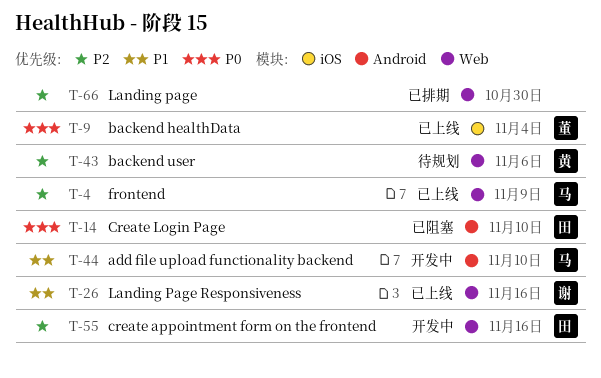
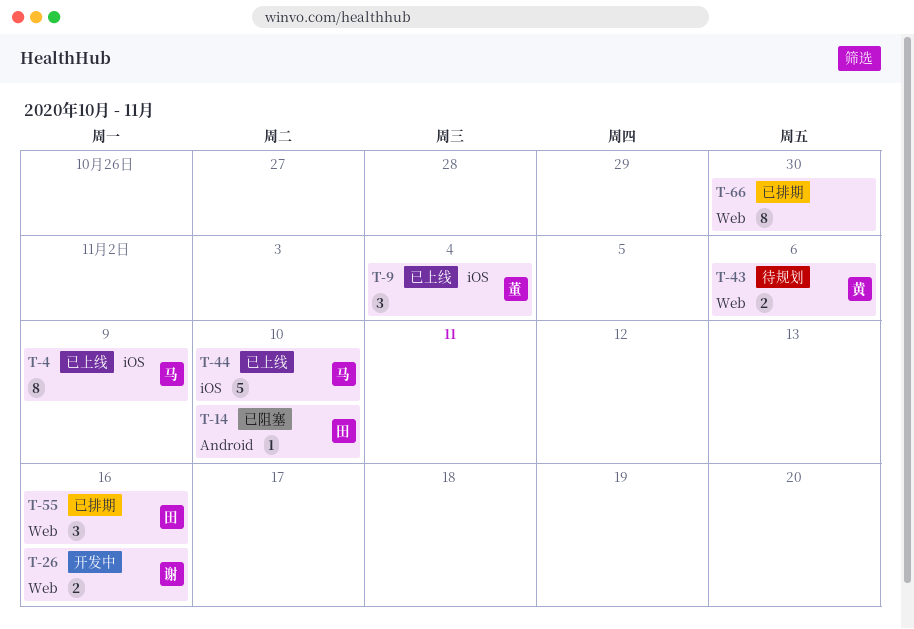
T-4, label: Web -> iOS
T-26, status: 已上线 -> 开发中
T-44, status: 开发中 -> 已上线
T-44, label: Android -> iOS
T-55, status: 开发中 -> 已排期

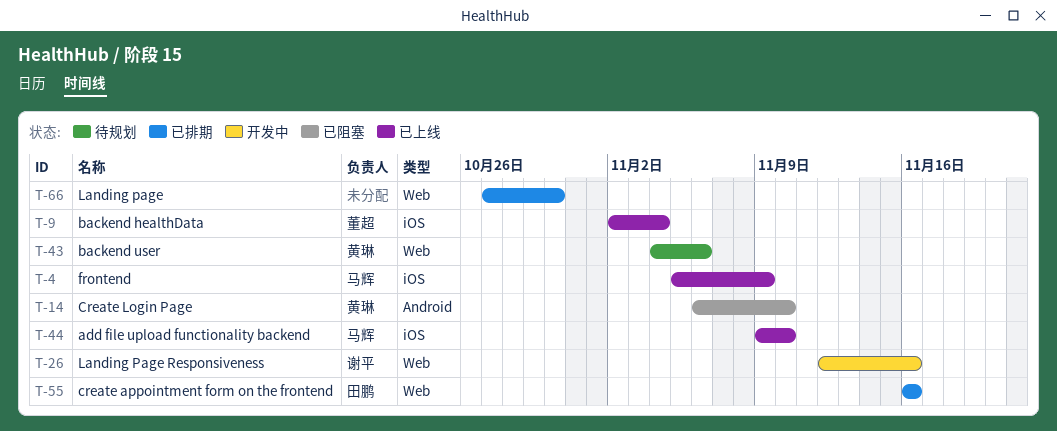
T-14, owner: 田鹏 -> 黄琳

